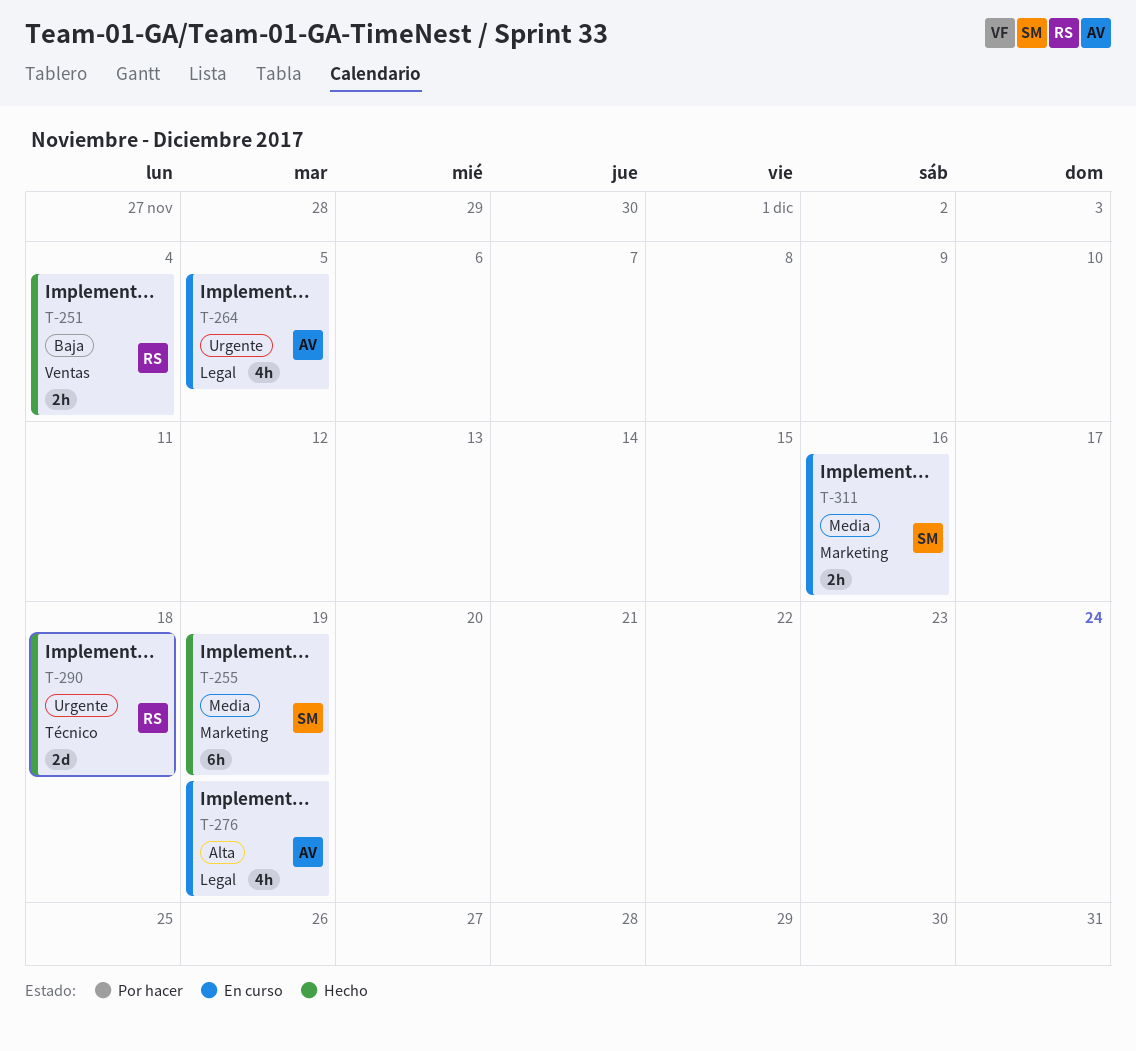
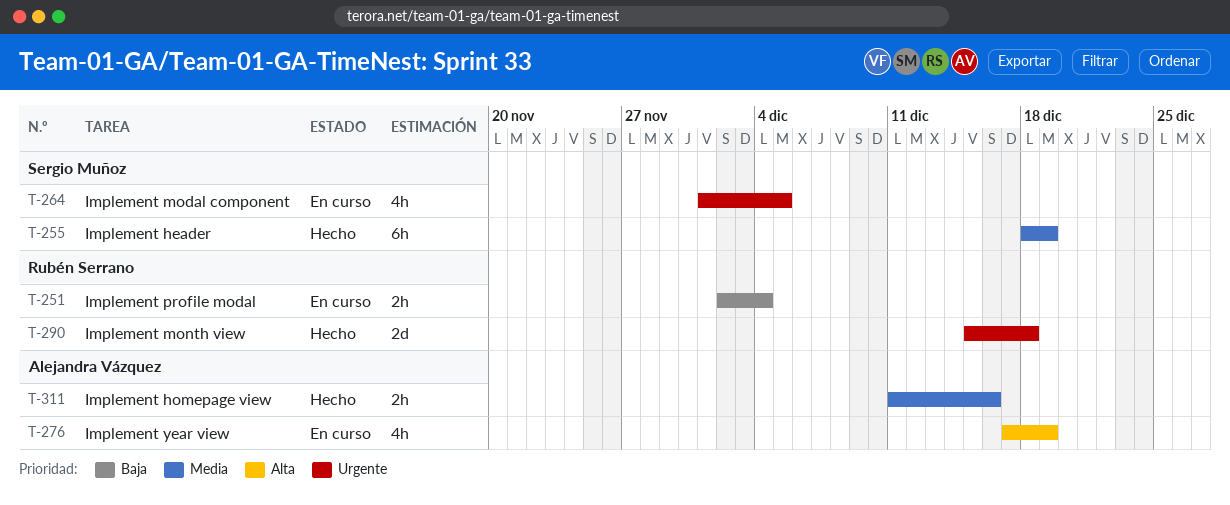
T-251, status: Hecho -> En curso
T-264, owner: Alejandra Vázquez -> Sergio Muñoz
T-311, status: En curso -> Hecho
T-311, owner: Sergio Muñoz -> Alejandra Vázquez

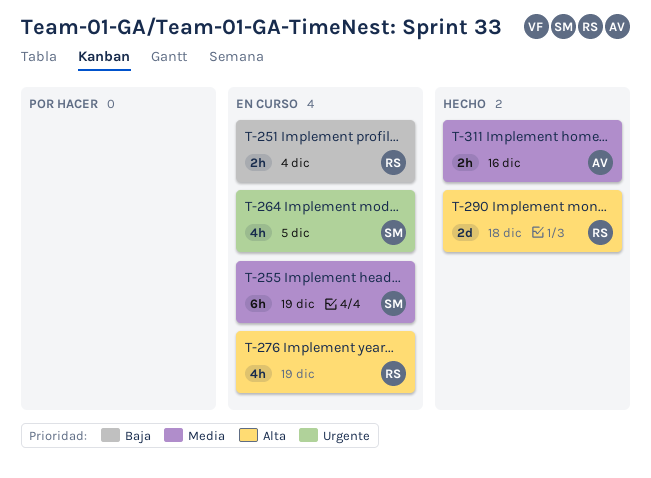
T-255, status: Hecho -> En curso
T-276, owner: Alejandra Vázquez -> Rubén Serrano
T-290, priority: Urgente -> Alta

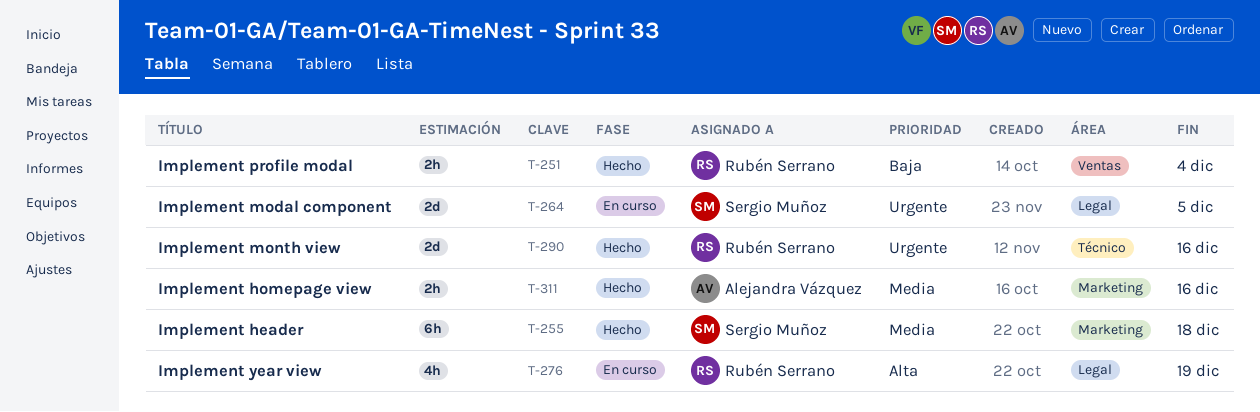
T-251, status: En curso -> Hecho
T-255, status: En curso -> Hecho
T-255, due: Dec 19 -> Dec 18
T-264, estimate: 4h -> 2d
T-290, priority: Alta -> Urgente
T-290, due: Dec 18 -> Dec 16

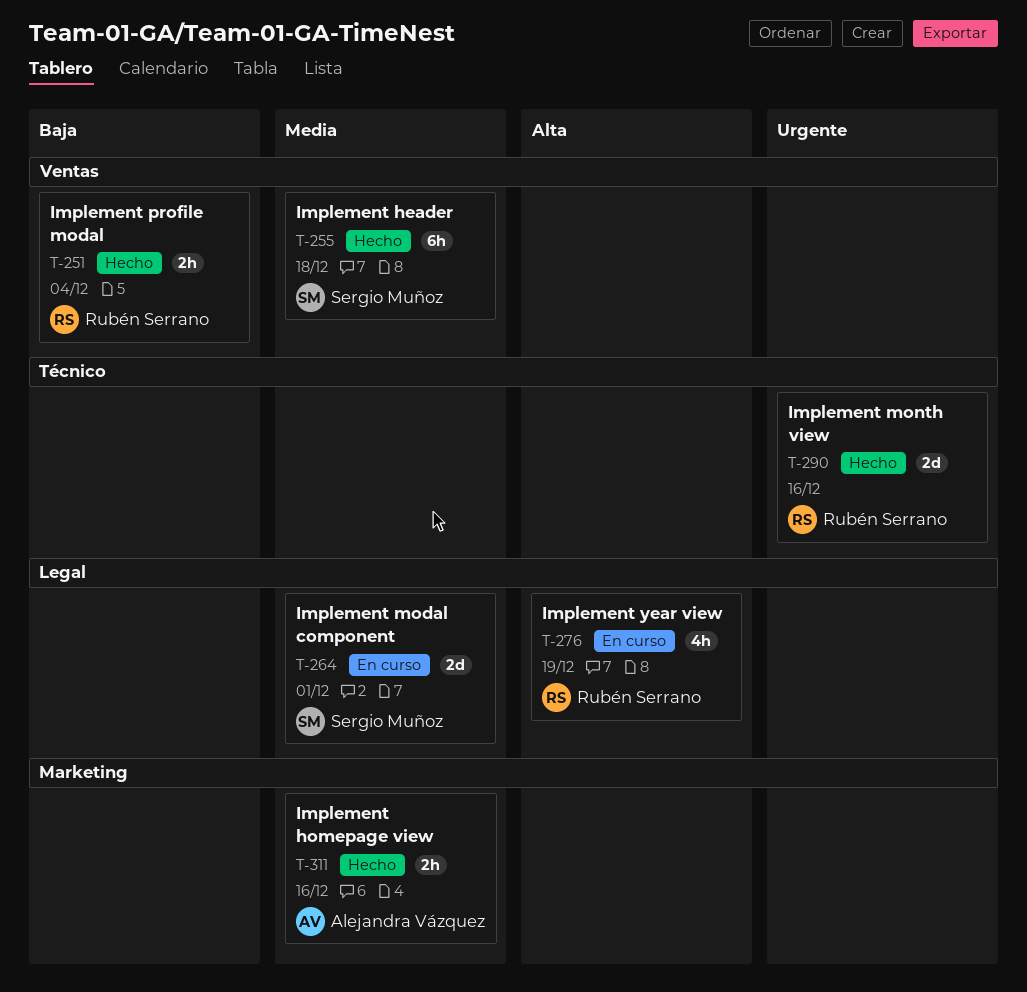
T-255, label: Marketing -> Ventas
T-264, priority: Urgente -> Media
T-264, due: Dec 5 -> Dec 1

